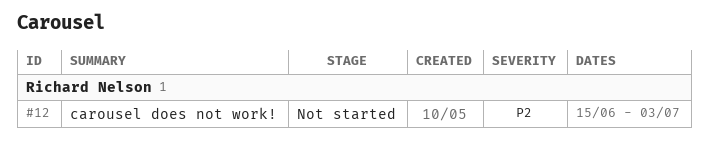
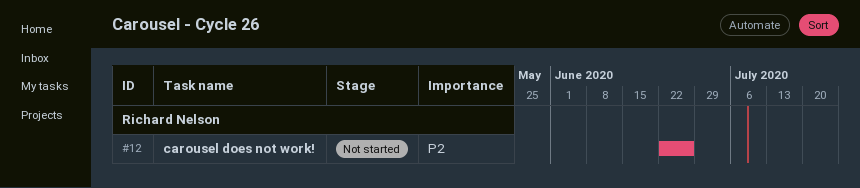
#12, start: Jun 15 -> Jun 22
#12, due: Jul 3 -> Jun 26

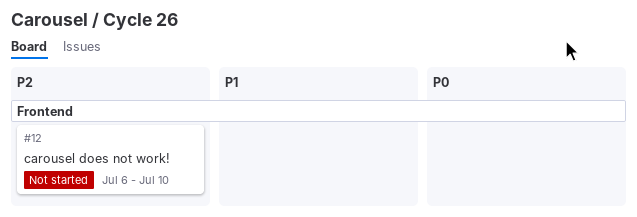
#12, start: Jun 22 -> Jul 6
#12, due: Jun 26 -> Jul 10

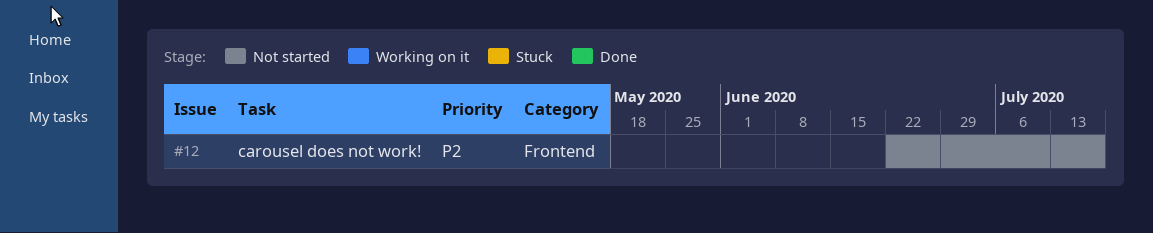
#12, start: Jul 6 -> Jun 22
#12, due: Jul 10 -> Jul 17

